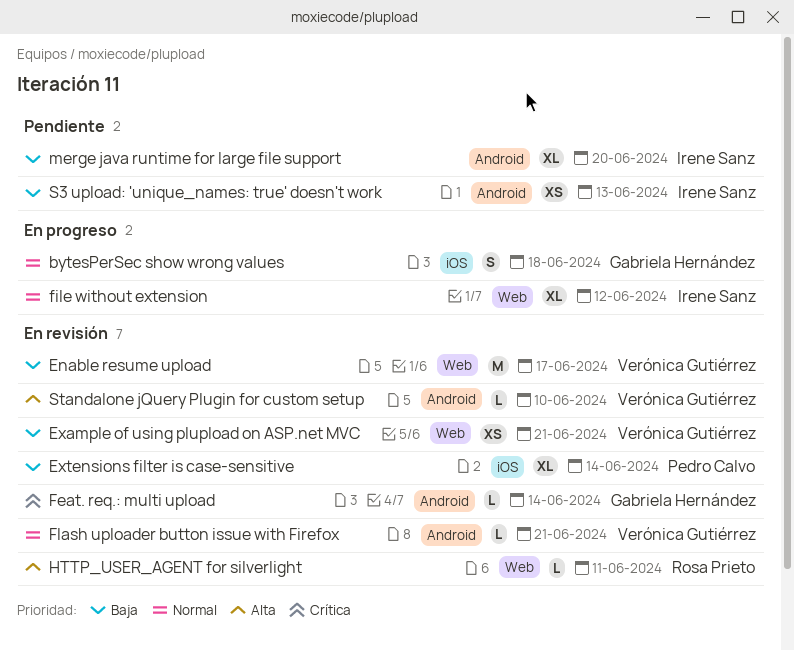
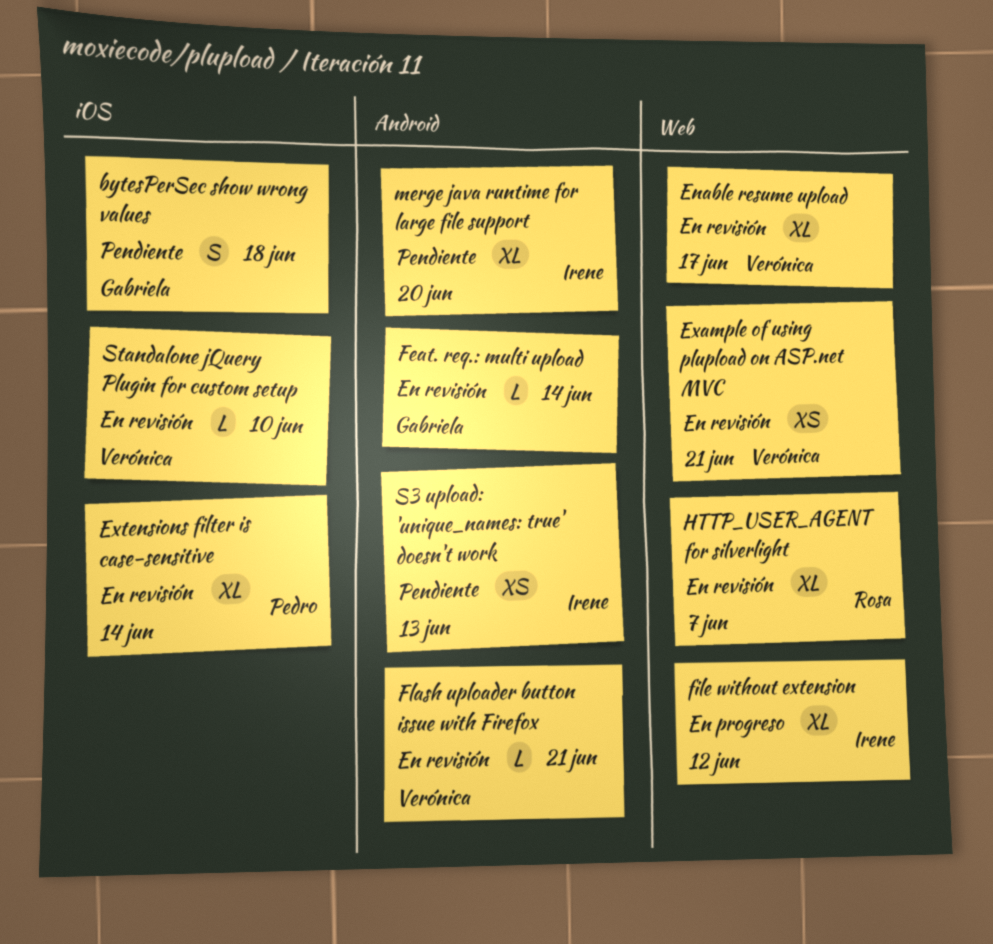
bytesPerSec show wrong values, status: En progreso -> Pendiente
Enable resume upload, estimate: M -> XL
HTTP_USER_AGENT for silverlight, estimate: L -> XL
HTTP_USER_AGENT for silverlight, due: Jun 11 -> Jun 7
Standalone jQuery Plugin for custom setup, label: Android -> iOS

